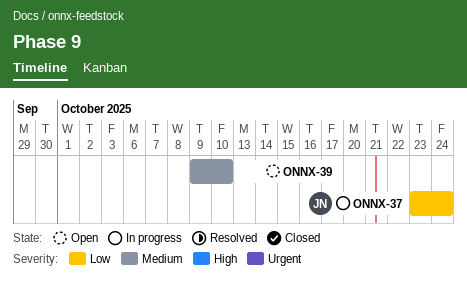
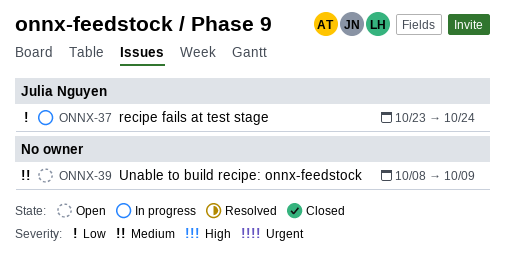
ONNX-39, start: Oct 9 -> Oct 8
ONNX-39, due: Oct 10 -> Oct 9

